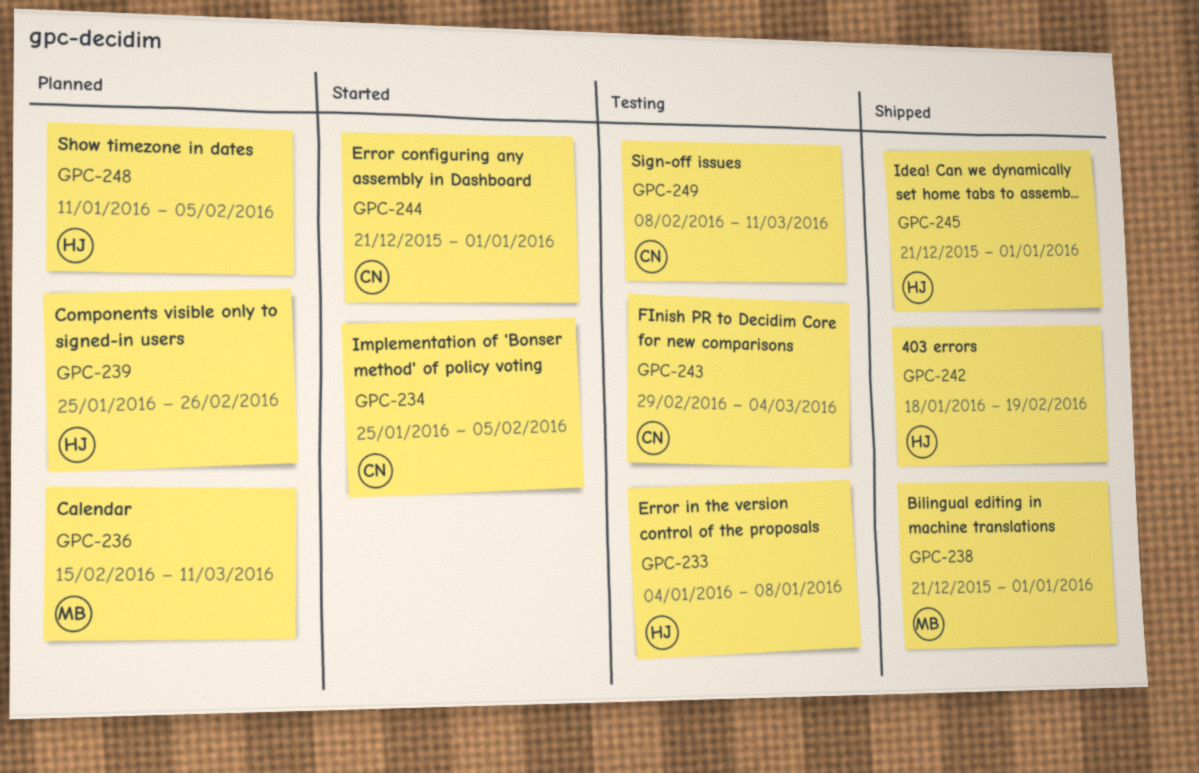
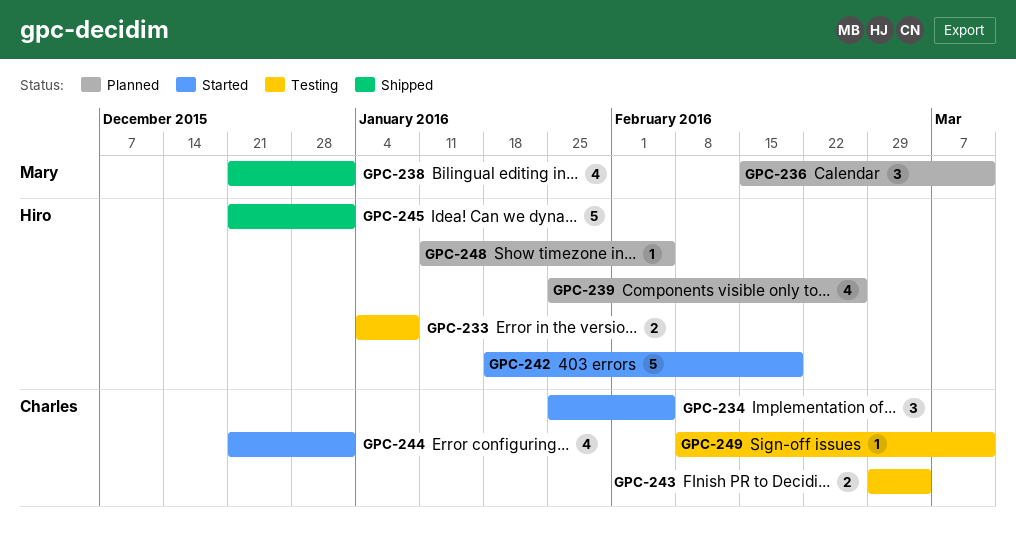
GPC-242, status: Shipped -> Started

